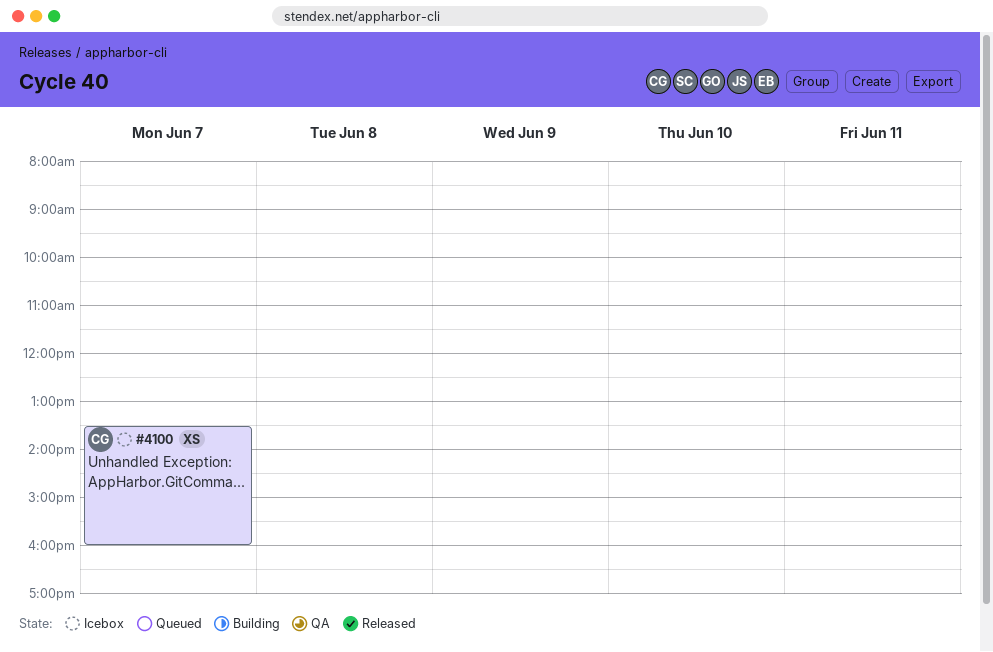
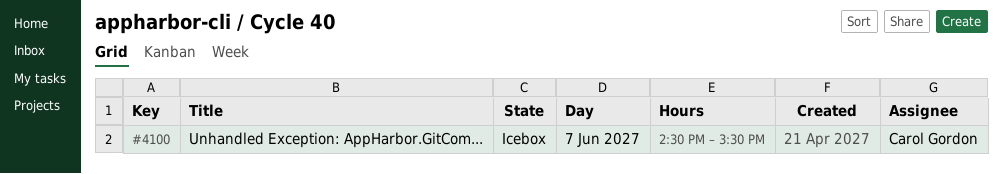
#4100, begins: 13:30 -> 14:30
#4100, ends: 16:00 -> 15:30

